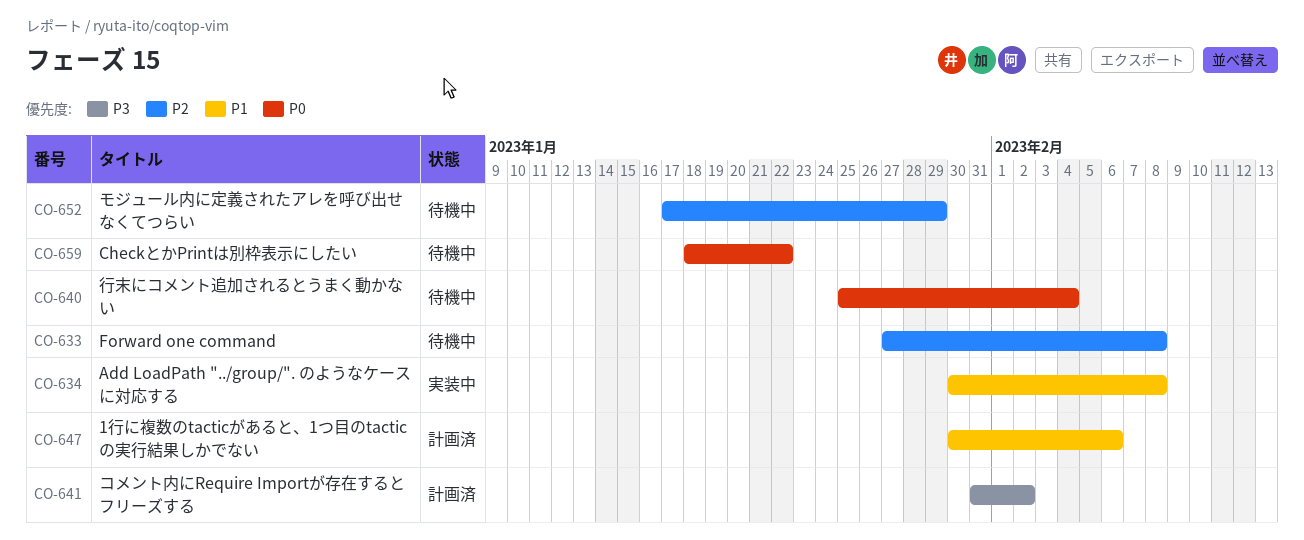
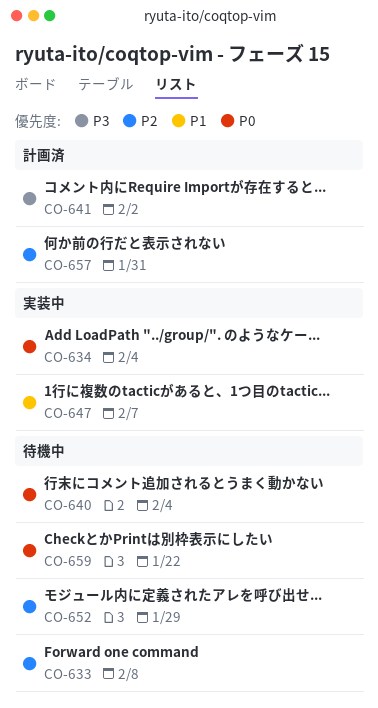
CO-634, priority: P1 -> P0
CO-634, due: Feb 8 -> Feb 4
CO-647, status: 計画済 -> 実装中
CO-647, due: Feb 6 -> Feb 7
CO-657: none -> present

